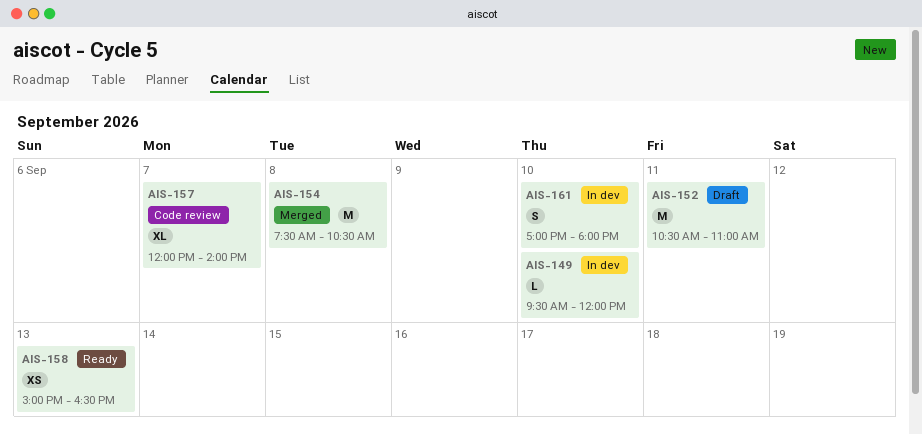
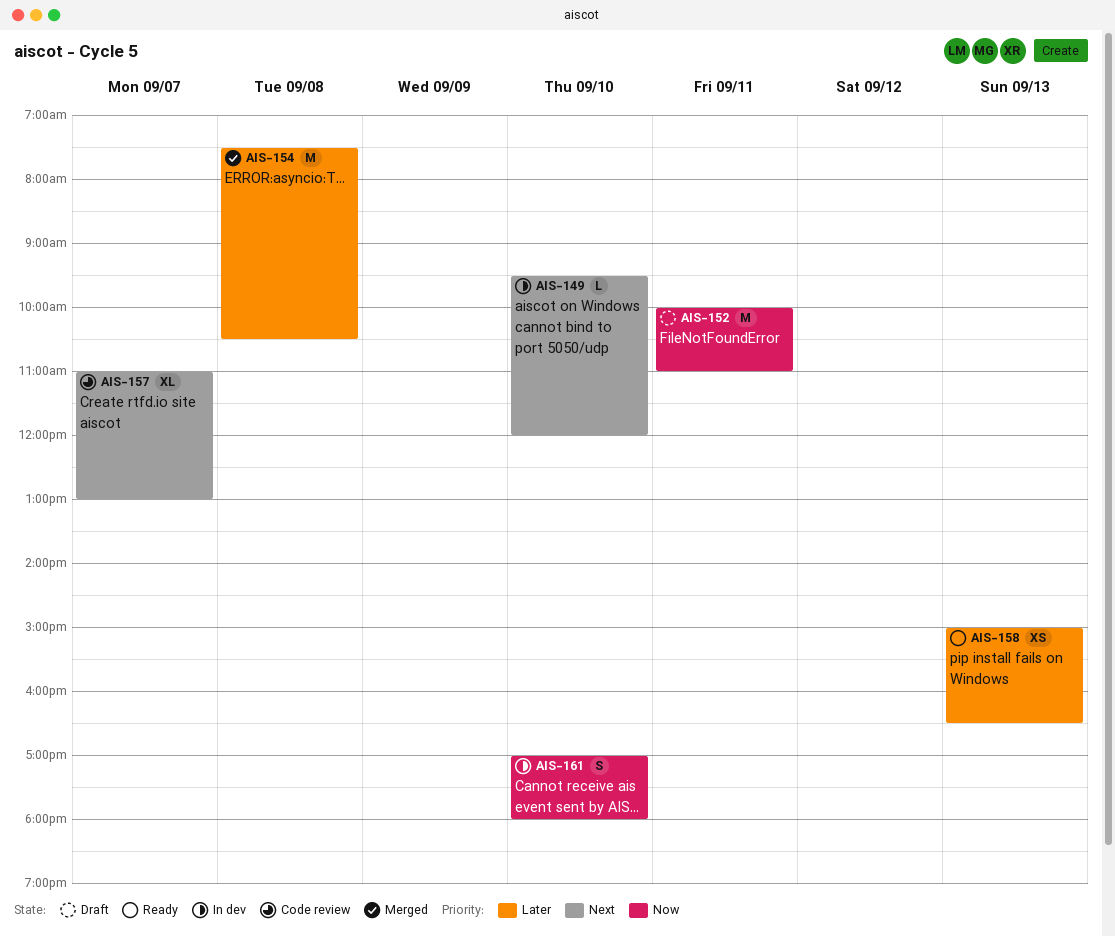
AIS-152, begins: 10:30 -> 10:00
AIS-157, begins: 12:00 -> 11:00
AIS-157, ends: 14:00 -> 13:00

